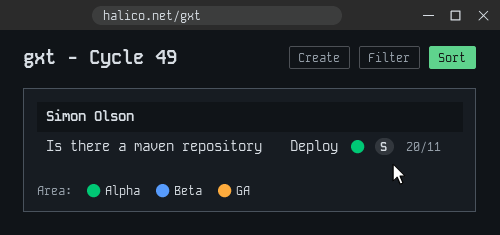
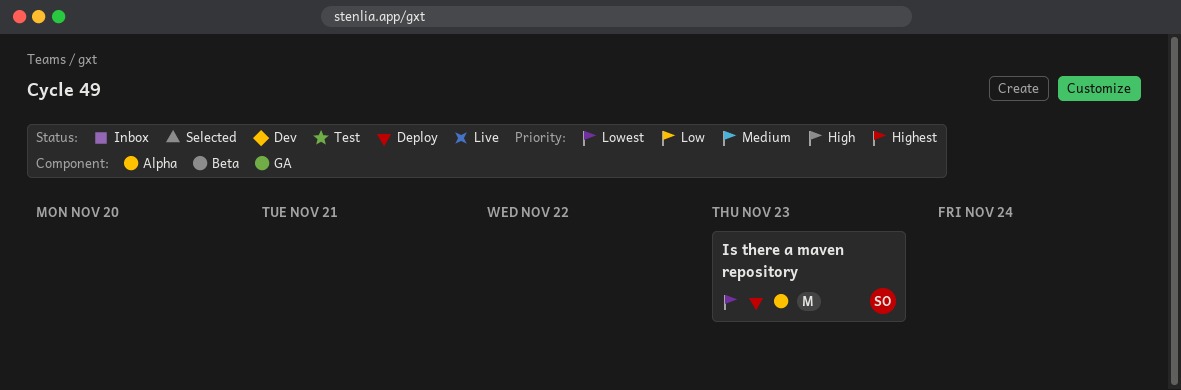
Is there a maven repository, estimate: S -> M
Is there a maven repository, due: Nov 20 -> Nov 23

